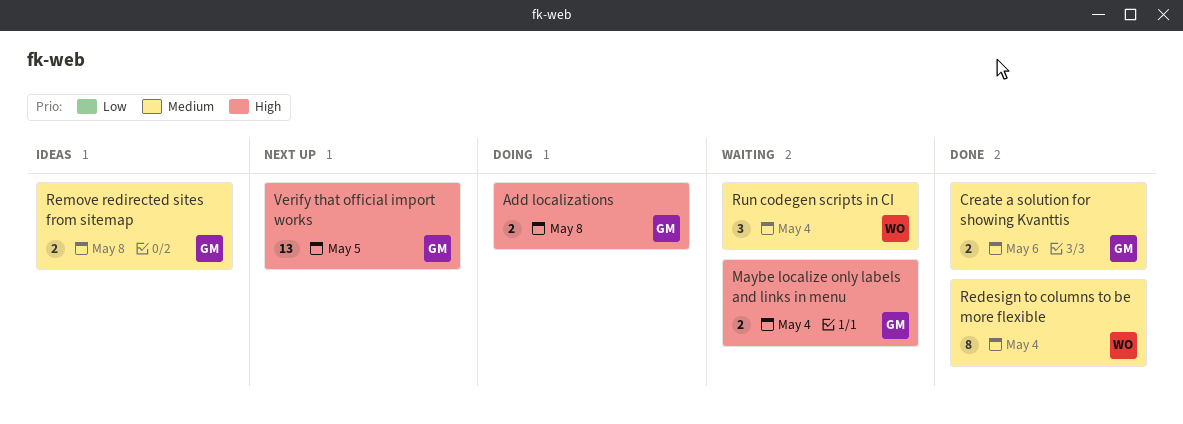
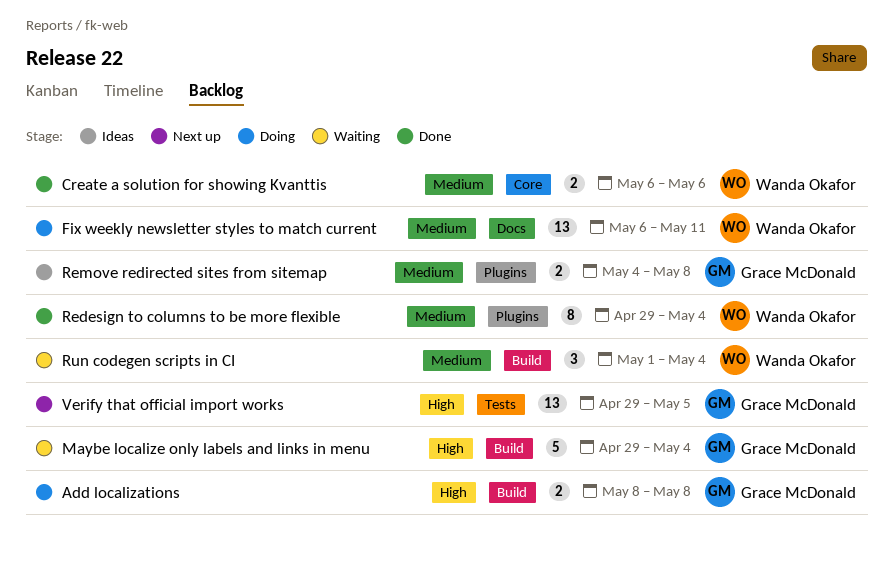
Create a solution for showing Kvanttis, owner: Grace McDonald -> Wanda Okafor
Fix weekly newsletter styles to match current: none -> present
Maybe localize only labels and links in menu, estimate: 2 -> 5

